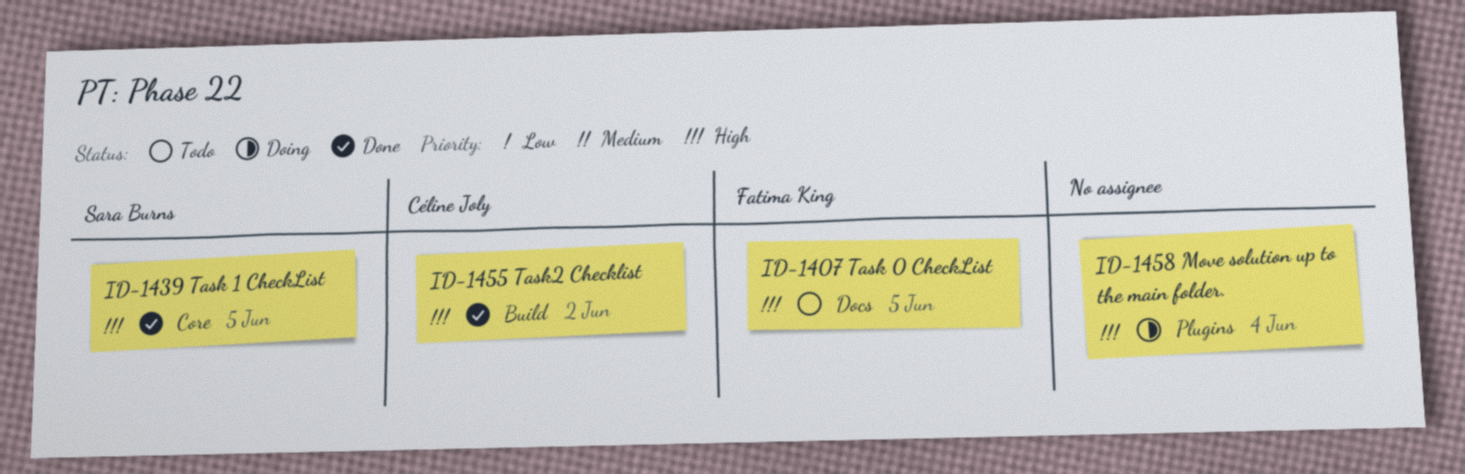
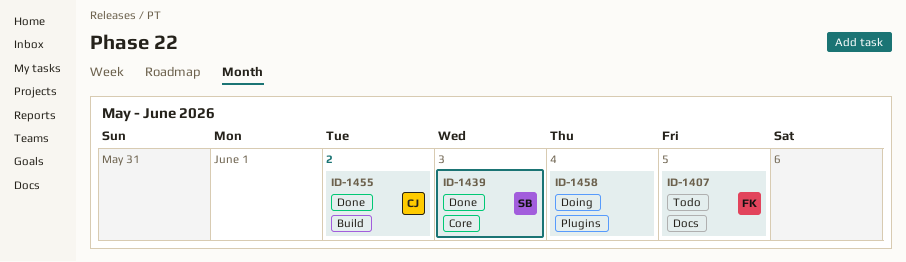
ID-1439, due: Jun 5 -> Jun 3

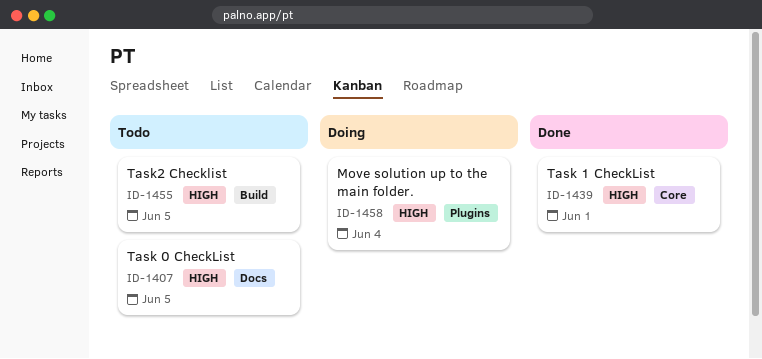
ID-1439, due: Jun 3 -> Jun 1
ID-1455, status: Done -> Todo
ID-1455, due: Jun 2 -> Jun 5

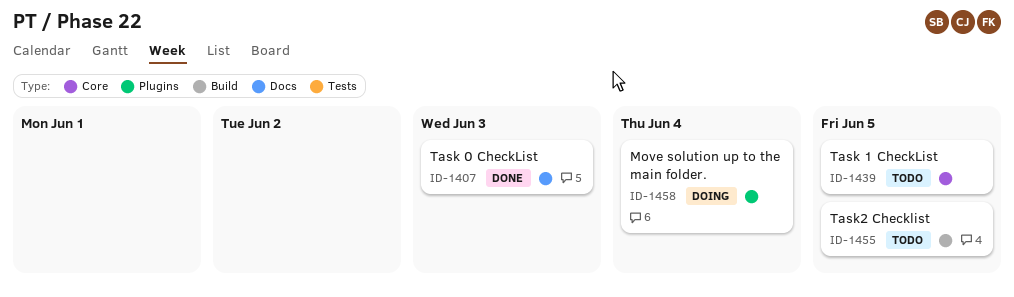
ID-1407, status: Todo -> Done
ID-1407, due: Jun 5 -> Jun 3
ID-1439, status: Done -> Todo
ID-1439, due: Jun 1 -> Jun 5

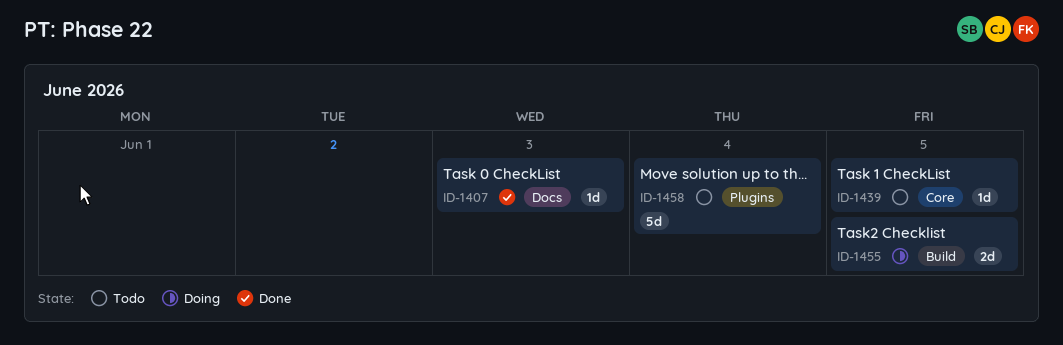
ID-1455, status: Todo -> Doing
ID-1458, status: Doing -> Todo

